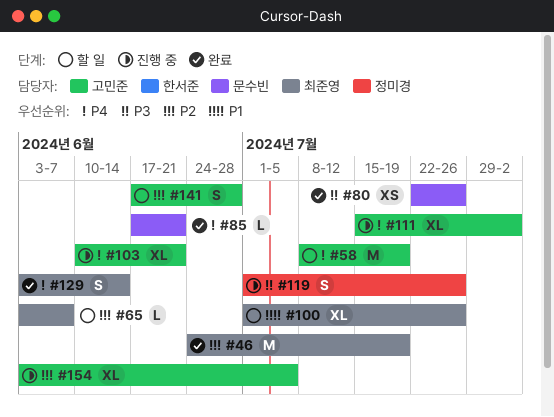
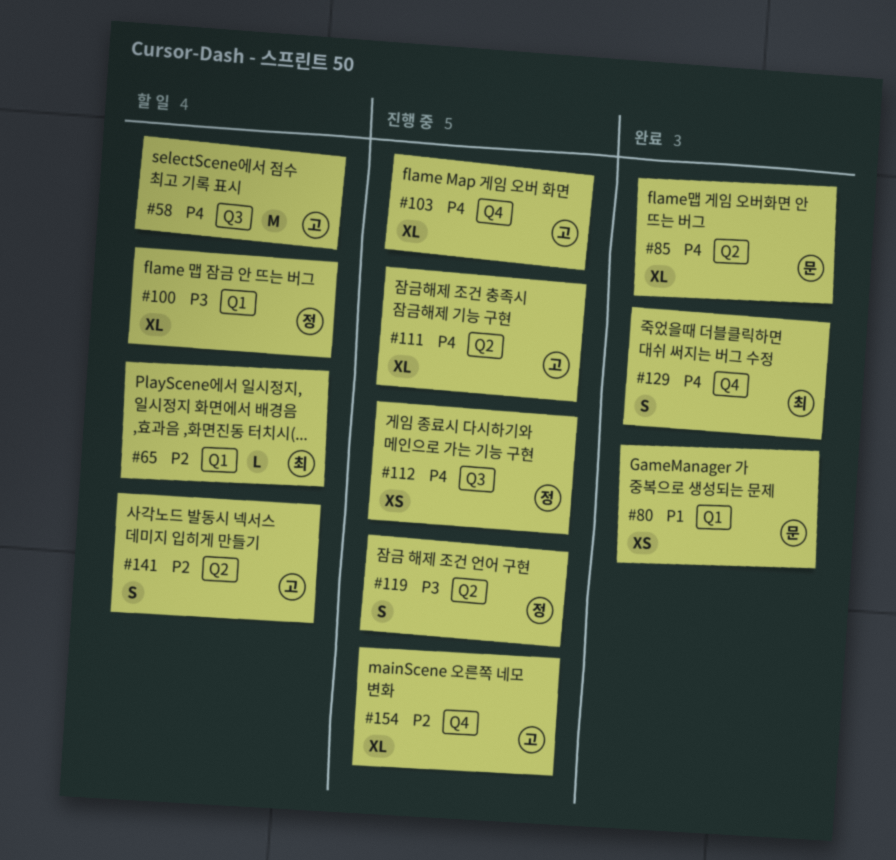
#46: present -> none
#80, priority: P3 -> P1
#85, estimate: L -> XL
#100, owner: 최준영 -> 정미경
#100, priority: P1 -> P3
#112: none -> present

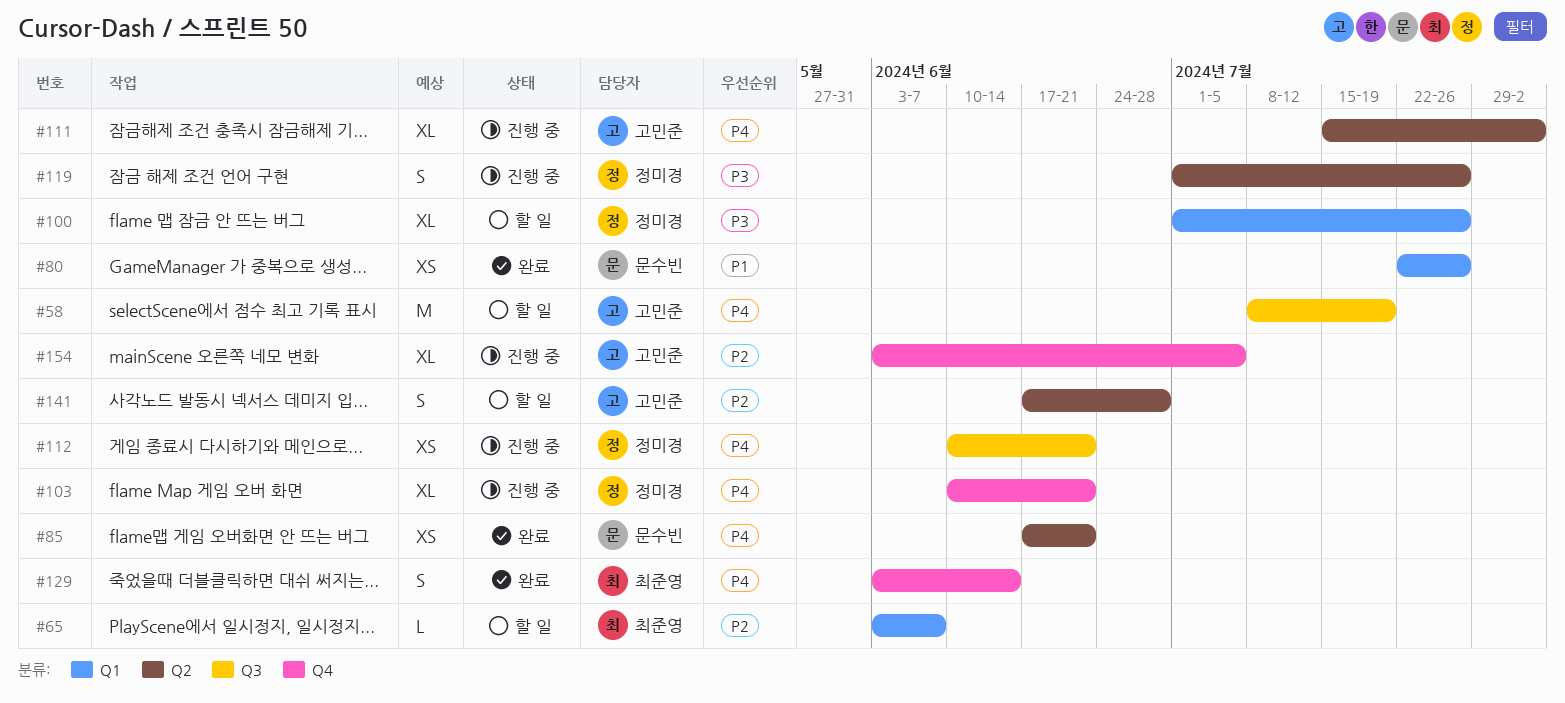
#85, estimate: XL -> XS
#103, owner: 고민준 -> 정미경

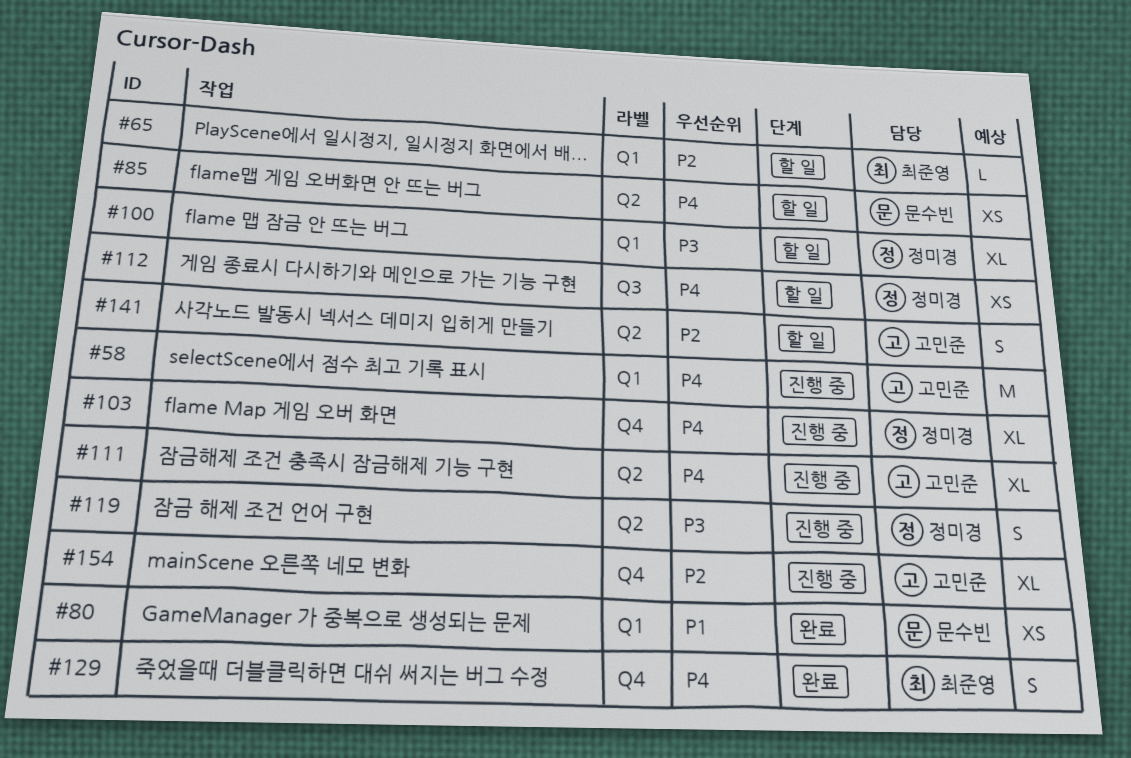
#58, status: 할 일 -> 진행 중
#58, label: Q3 -> Q1
#85, status: 완료 -> 할 일
#112, status: 진행 중 -> 할 일

